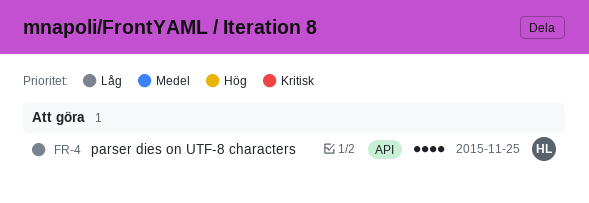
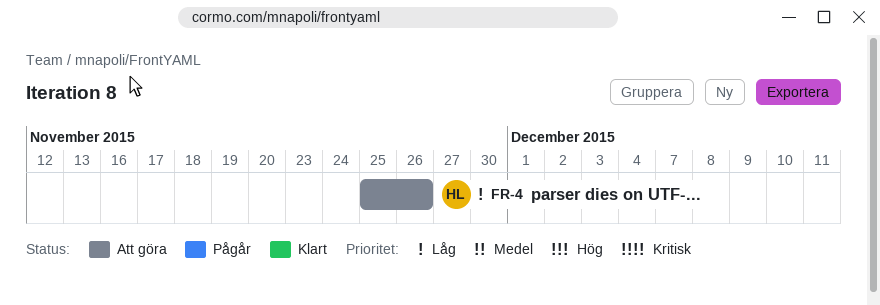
FR-4, due: Nov 25 -> Nov 26

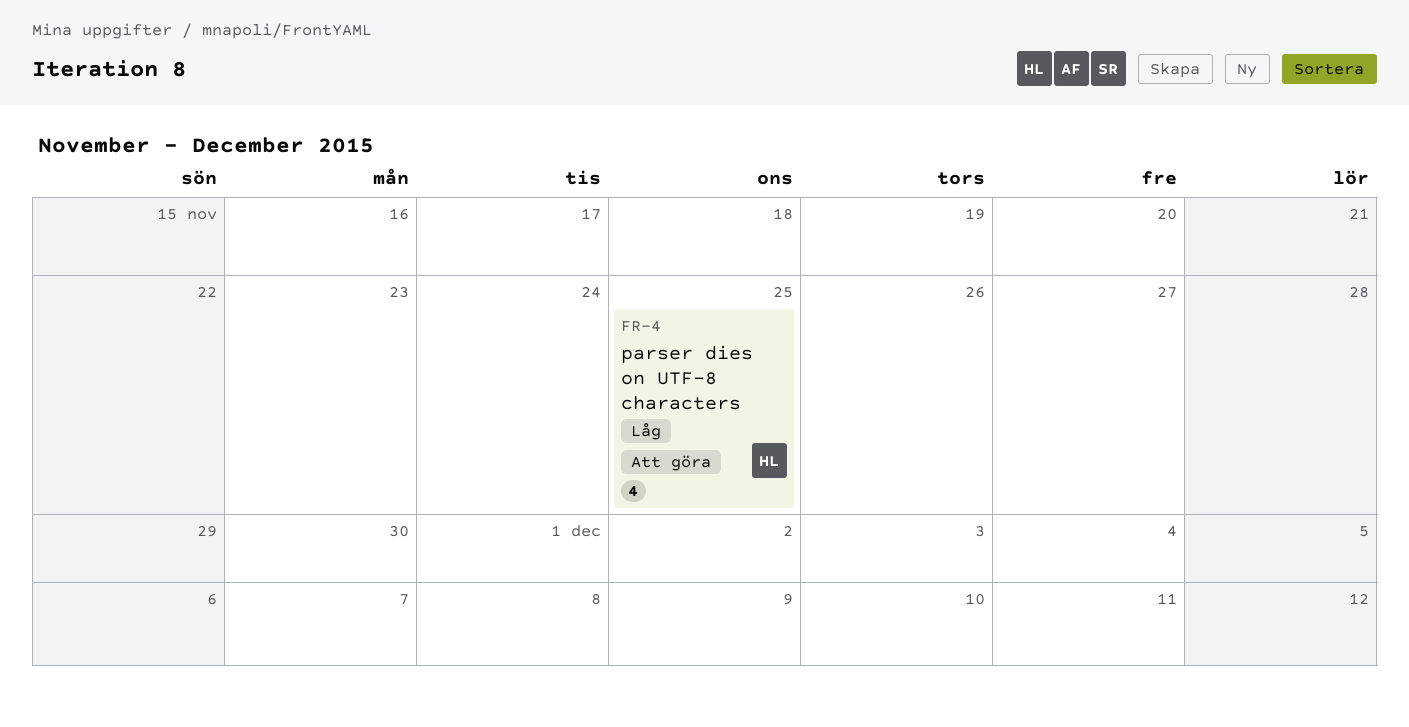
FR-4, due: Nov 26 -> Nov 25

